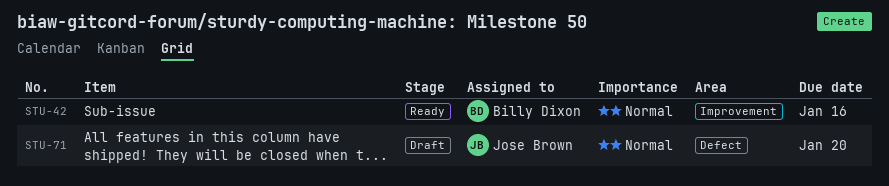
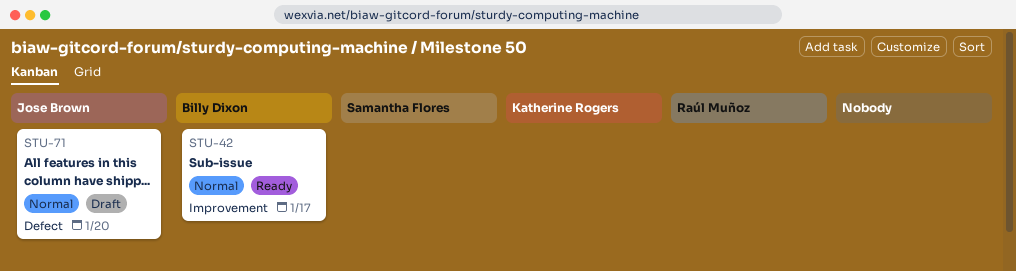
STU-42, due: Jan 16 -> Jan 17

